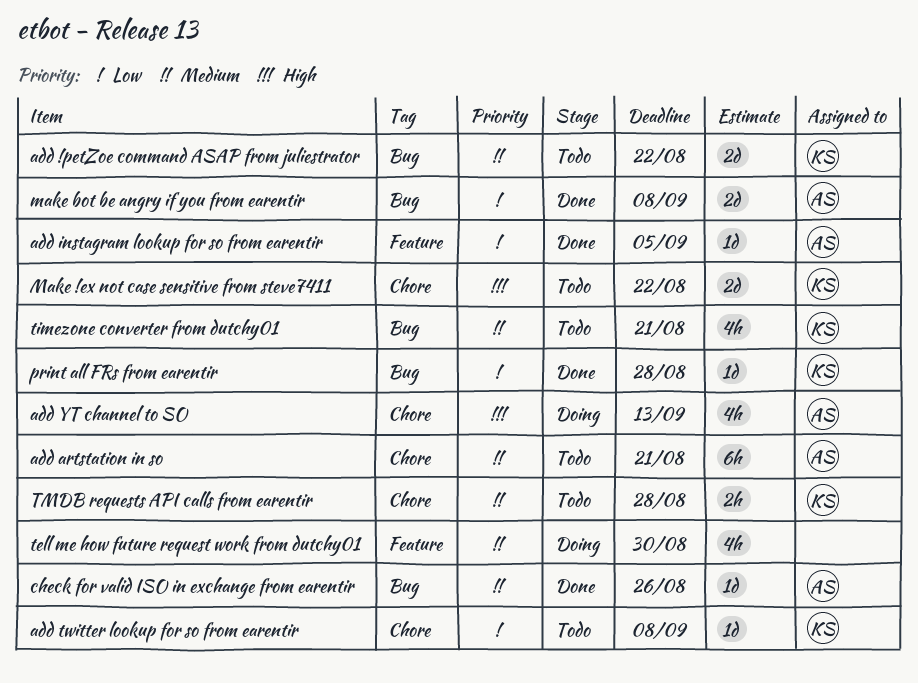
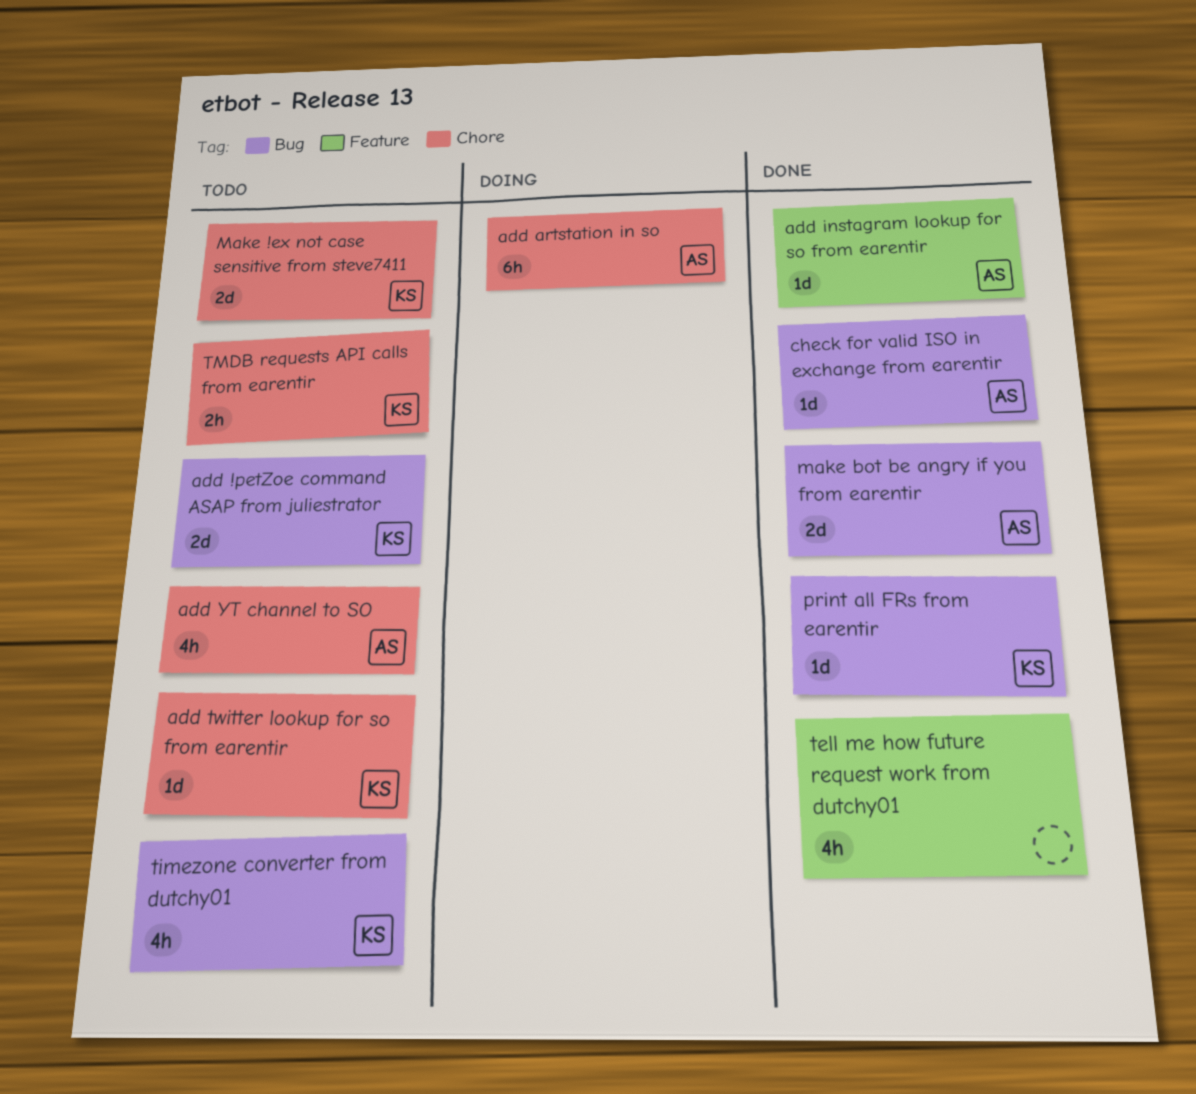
add artstation in so, status: Todo -> Doing
add YT channel to SO, status: Doing -> Todo
tell me how future request work from dutchy01, status: Doing -> Done

